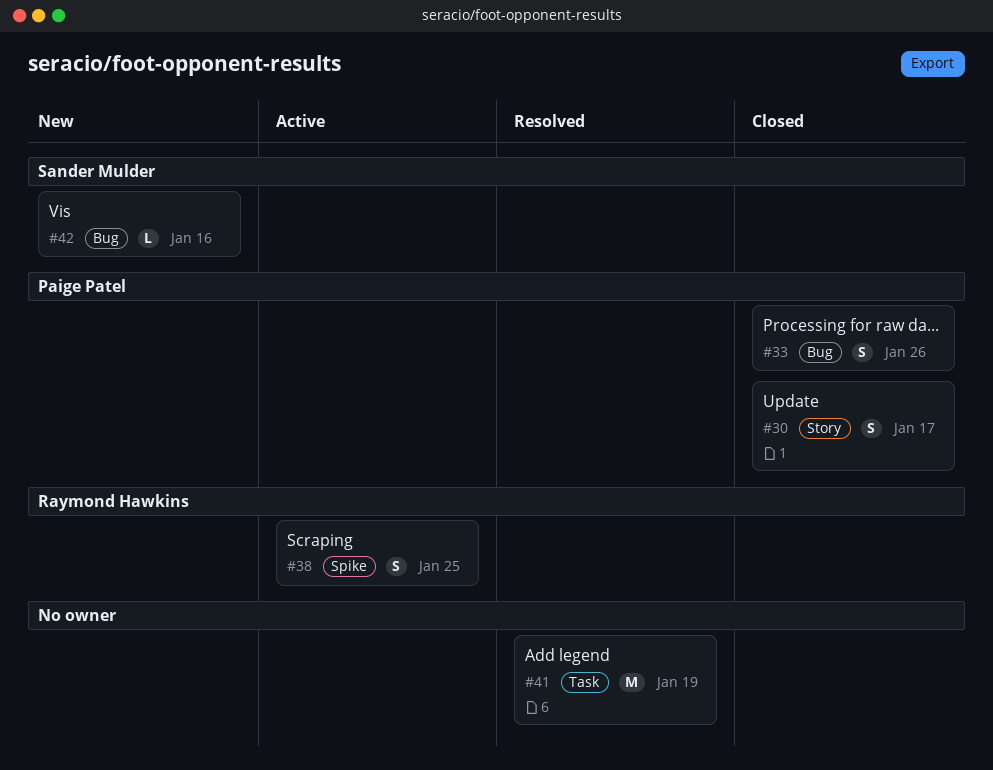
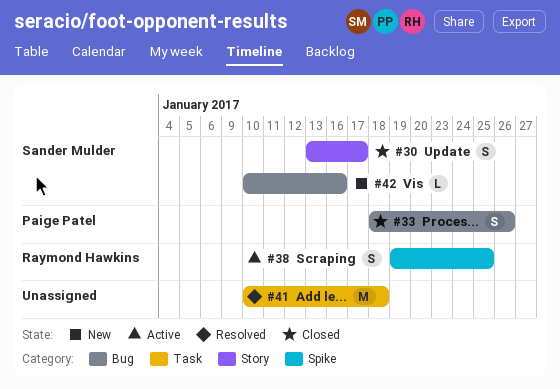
#30, owner: Paige Patel -> Sander Mulder
#41, due: Jan 19 -> Jan 18

